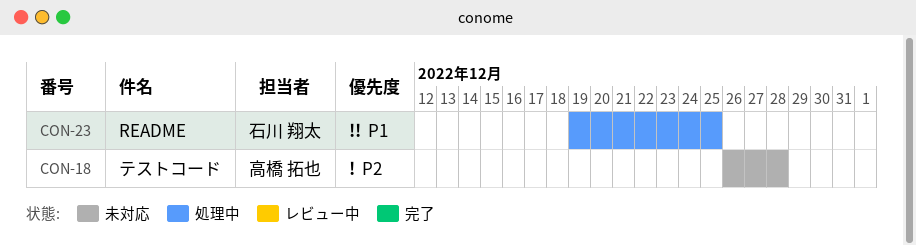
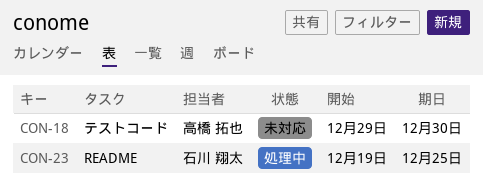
CON-18, start: Dec 26 -> Dec 29
CON-18, due: Dec 28 -> Dec 30

